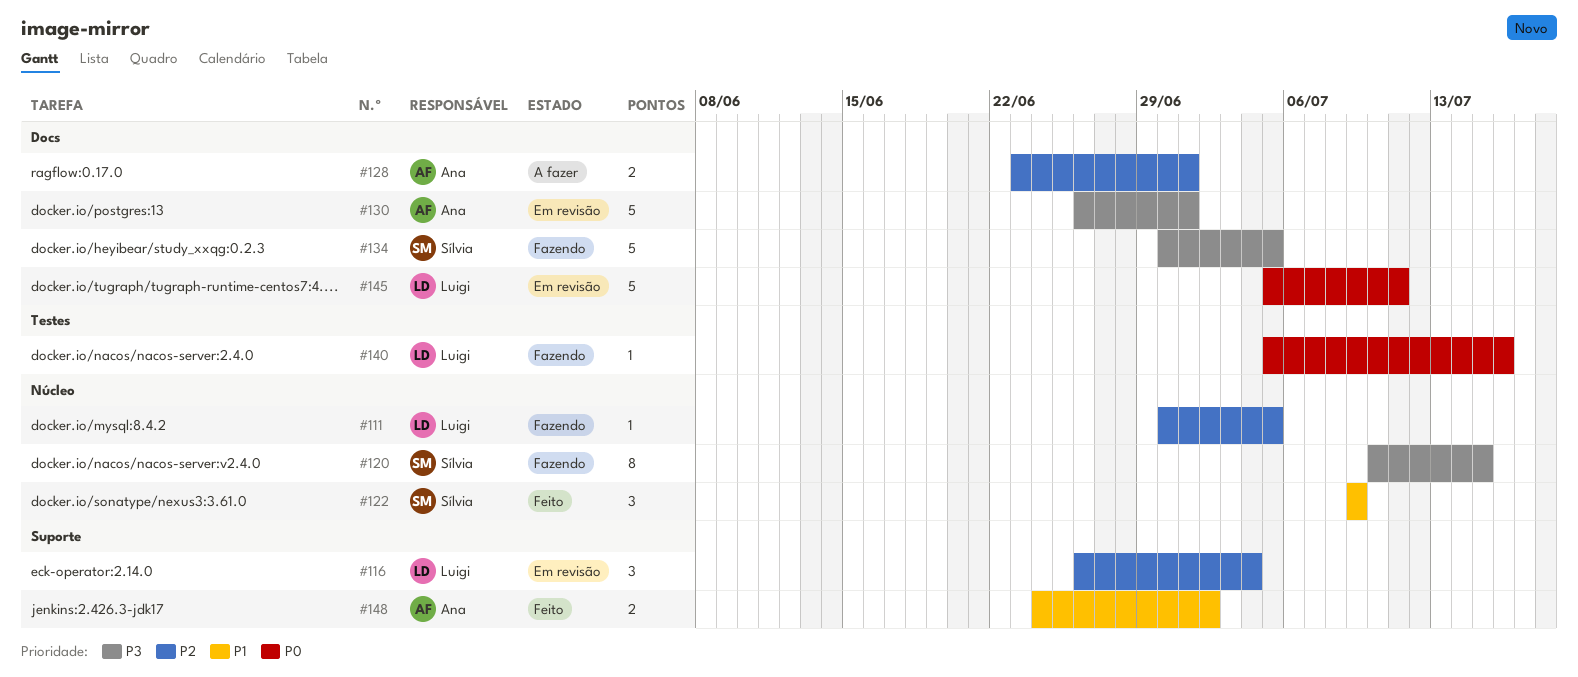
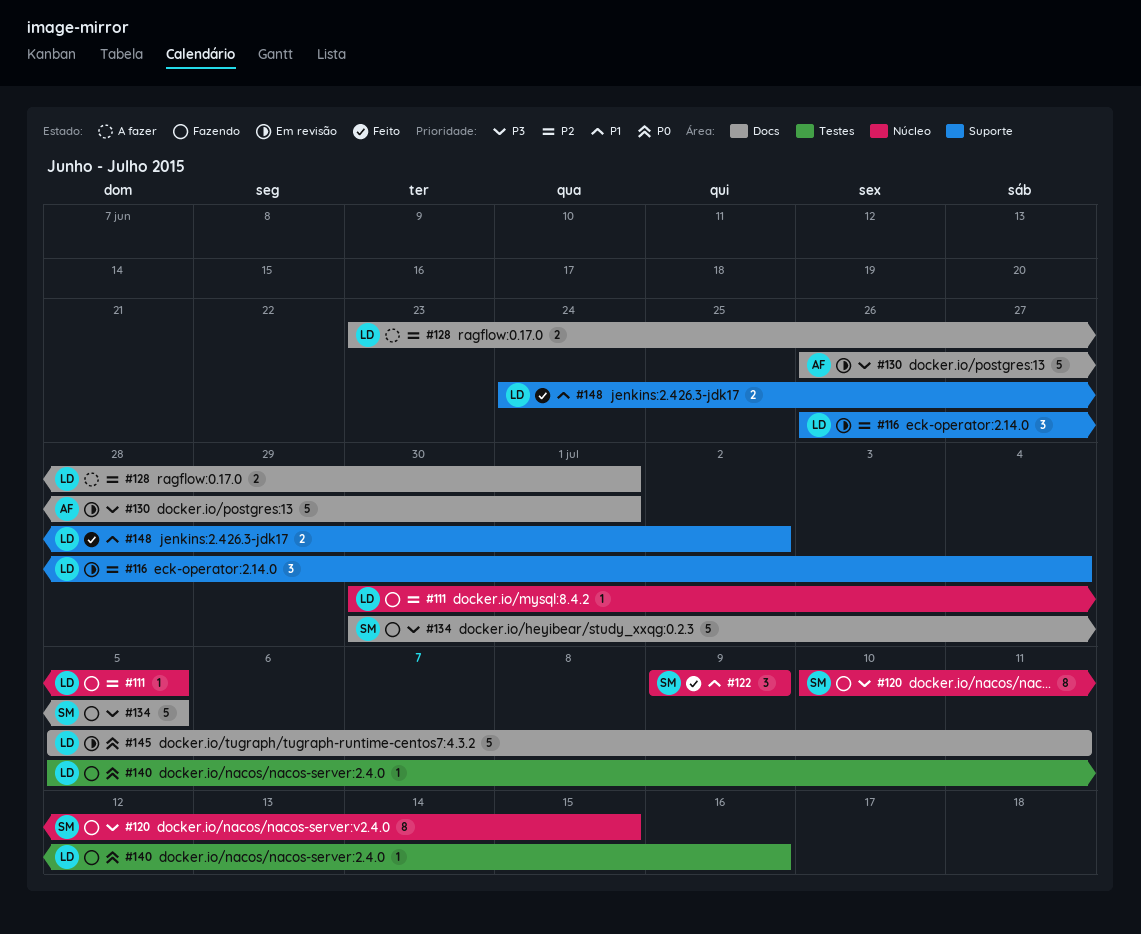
#128, owner: Ana -> Luigi
#148, owner: Ana -> Luigi

